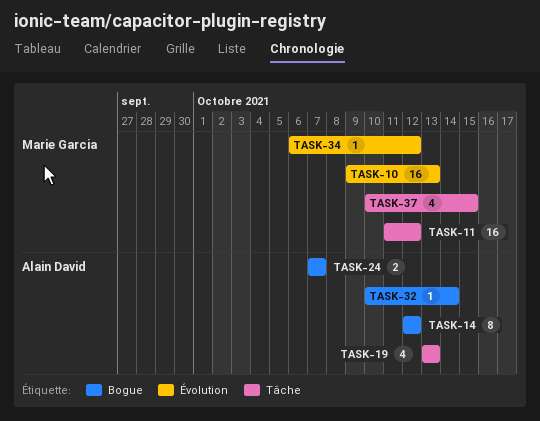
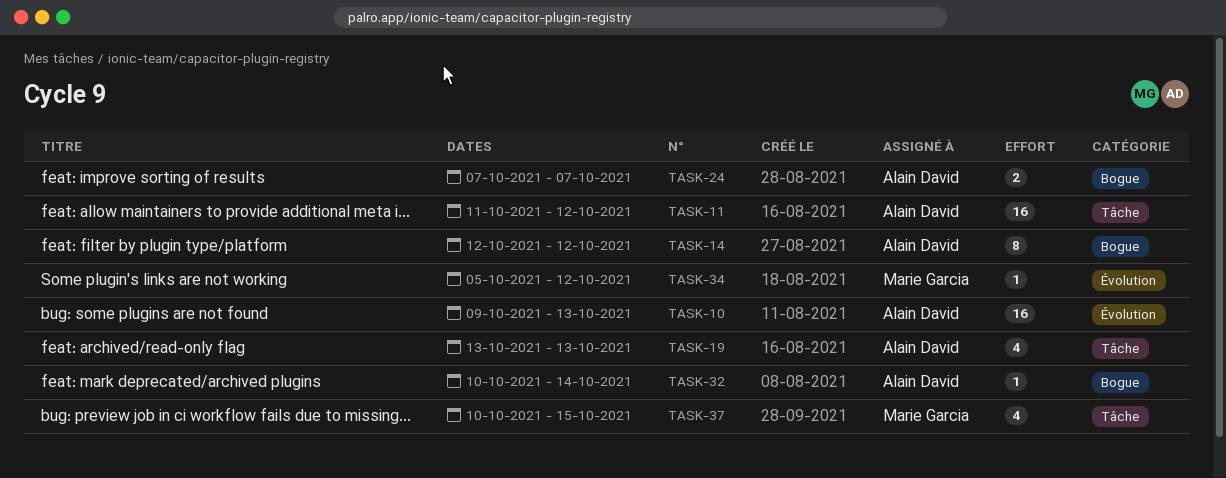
TASK-10, owner: Marie Garcia -> Alain David
TASK-11, owner: Marie Garcia -> Alain David
TASK-34, start: Oct 6 -> Oct 5

